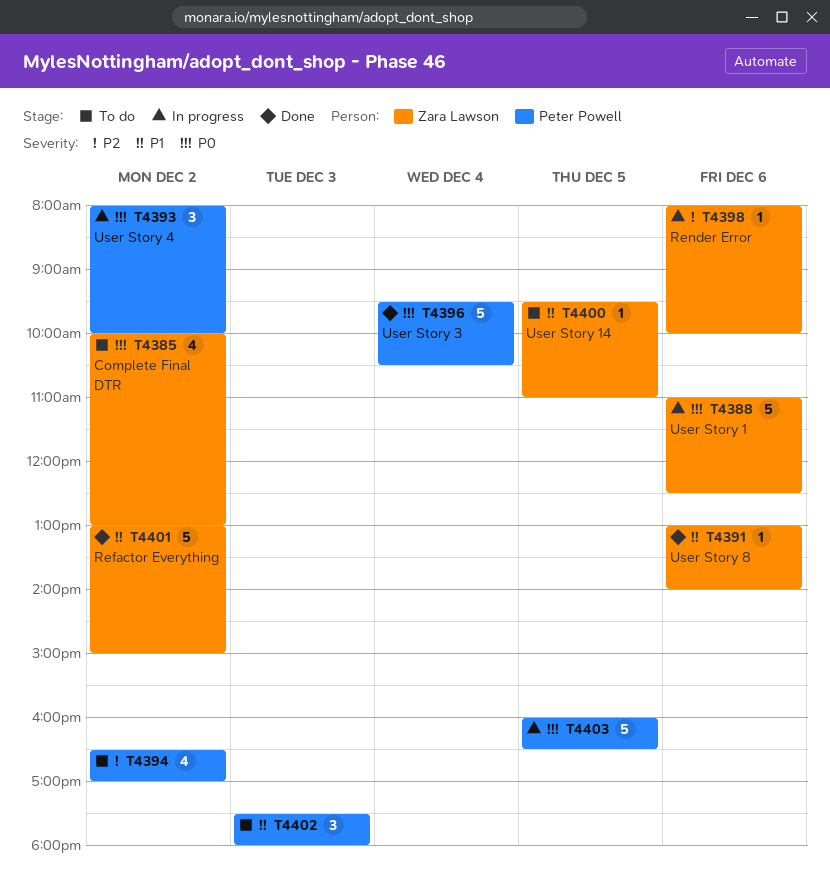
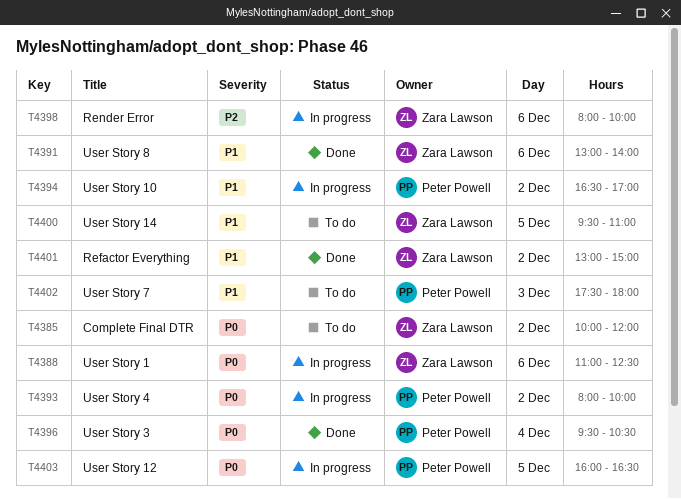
T4385, ends: 13:00 -> 12:00
T4394, status: To do -> In progress
T4394, priority: P2 -> P1

